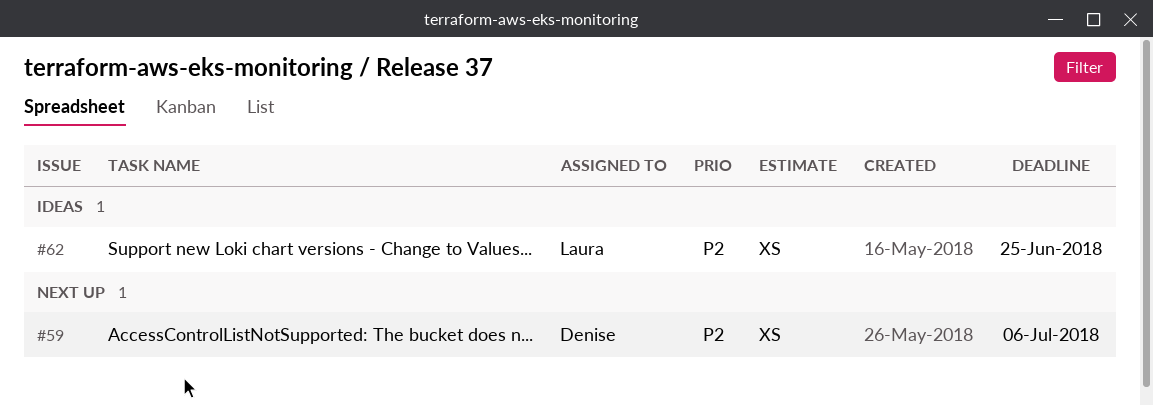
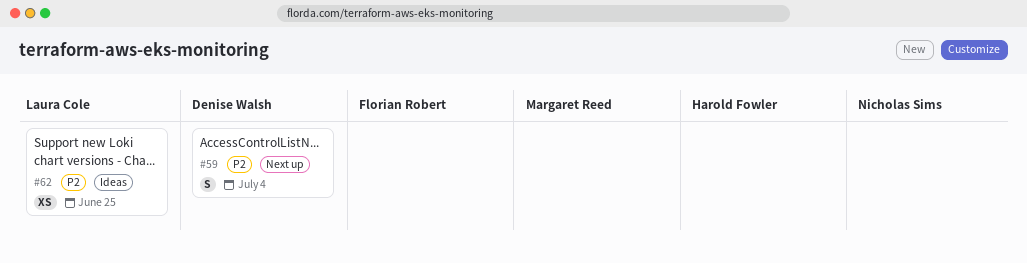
#59, estimate: XS -> S
#59, due: Jul 6 -> Jul 4

